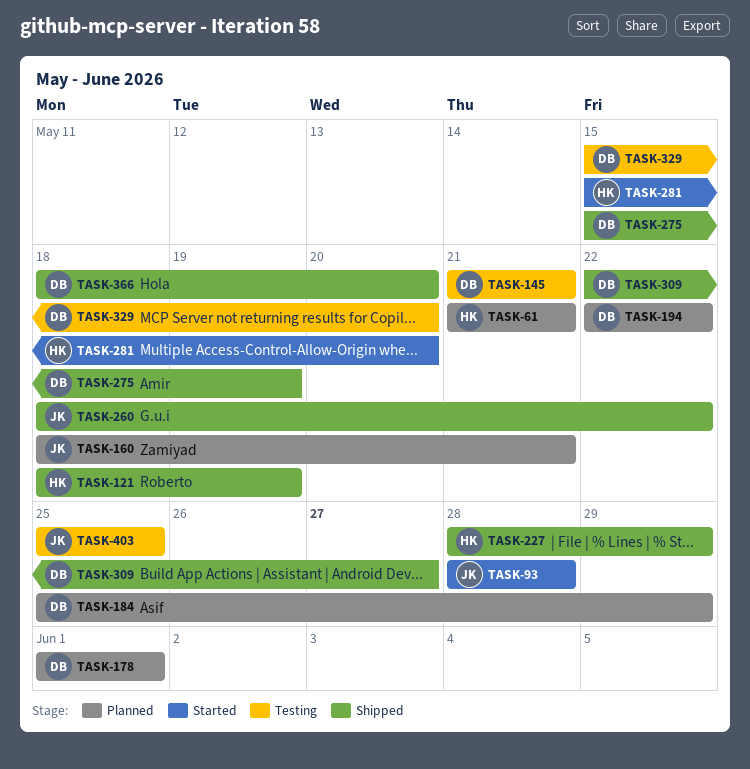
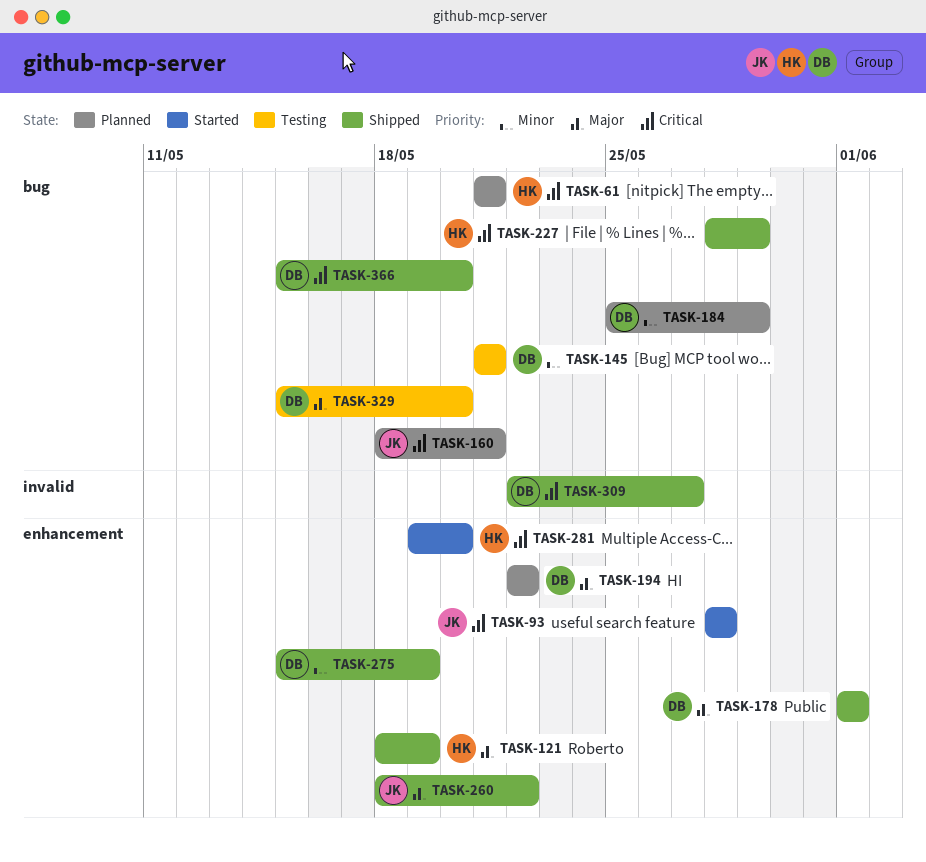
TASK-178, status: Planned -> Shipped
TASK-281, start: May 15 -> May 19
TASK-366, start: May 18 -> May 15
TASK-403: present -> none

